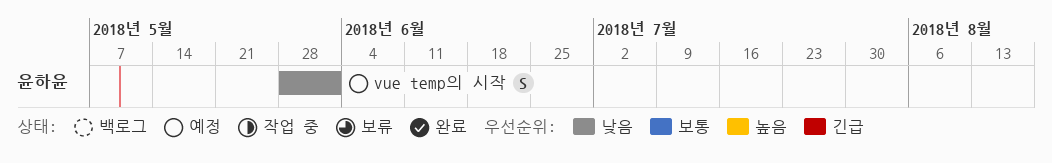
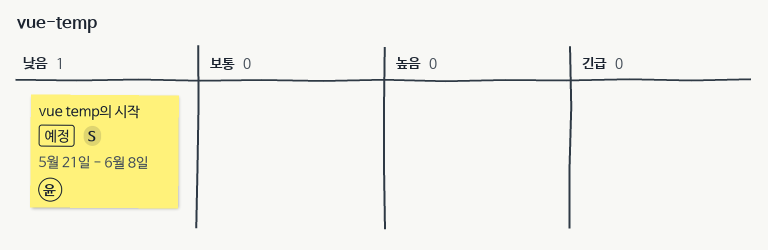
vue temp의 시작, start: May 28 -> May 21
vue temp의 시작, due: Jun 1 -> Jun 8

